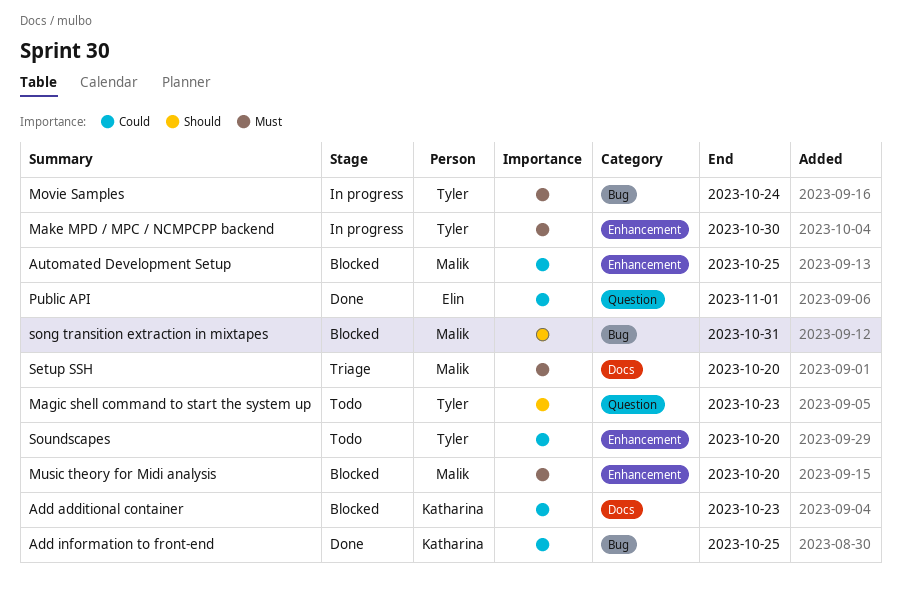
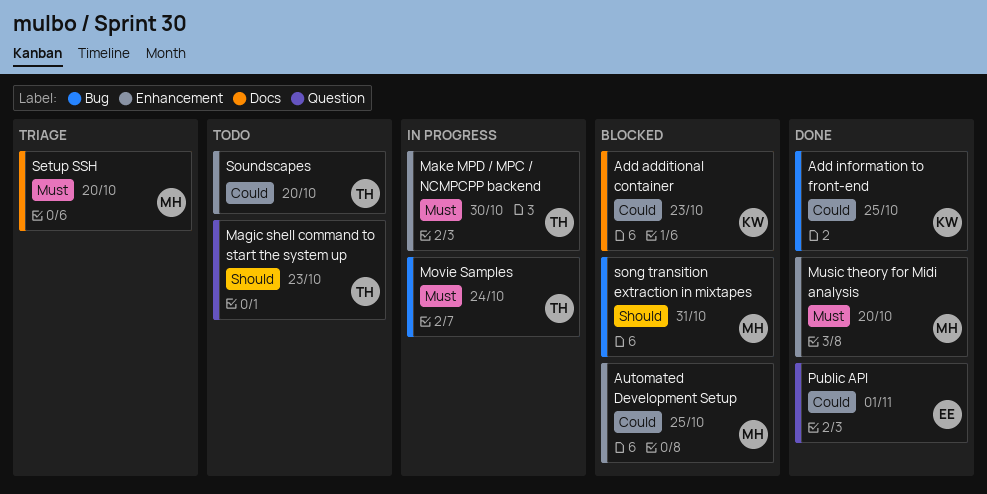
Music theory for Midi analysis, status: Blocked -> Done

